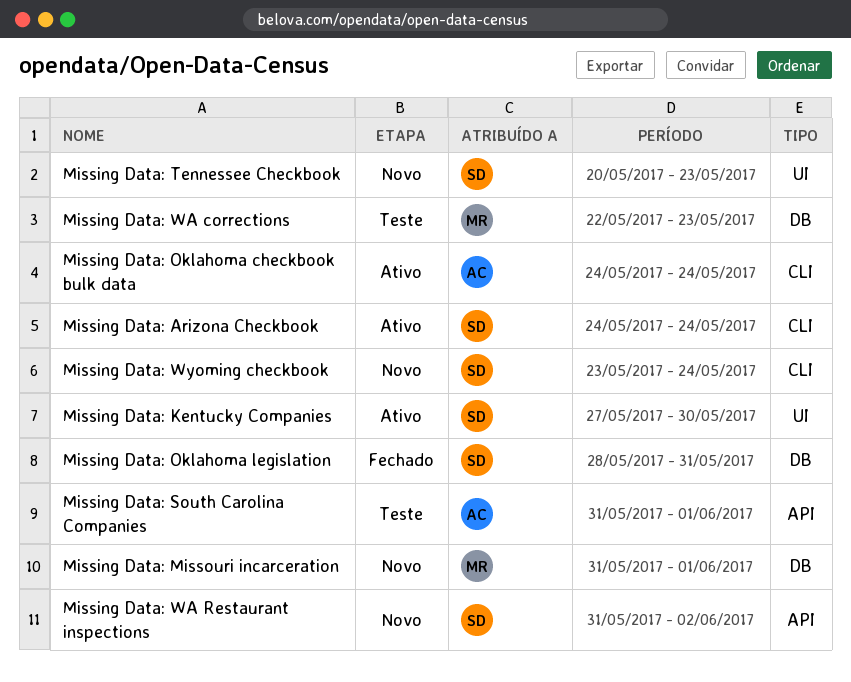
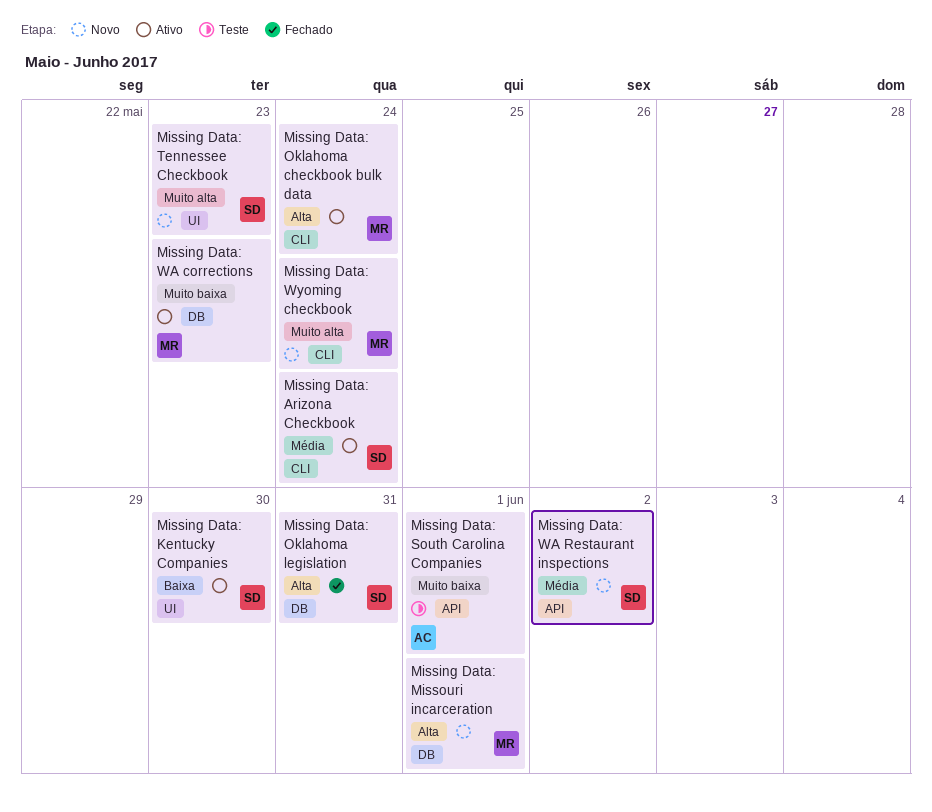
Missing Data: Oklahoma checkbook bulk data, owner: AC -> MR
Missing Data: WA corrections, status: Teste -> Ativo
Missing Data: Wyoming checkbook, owner: SD -> MR

